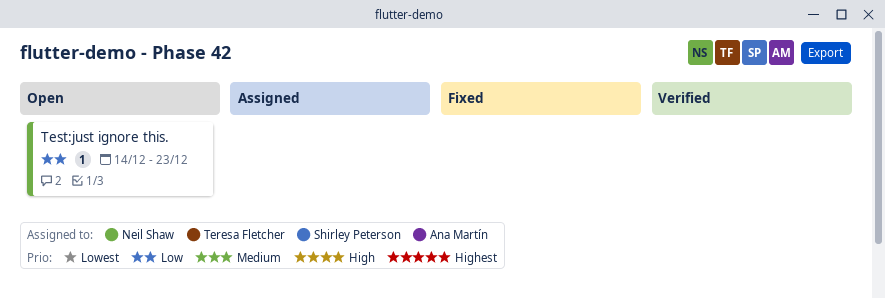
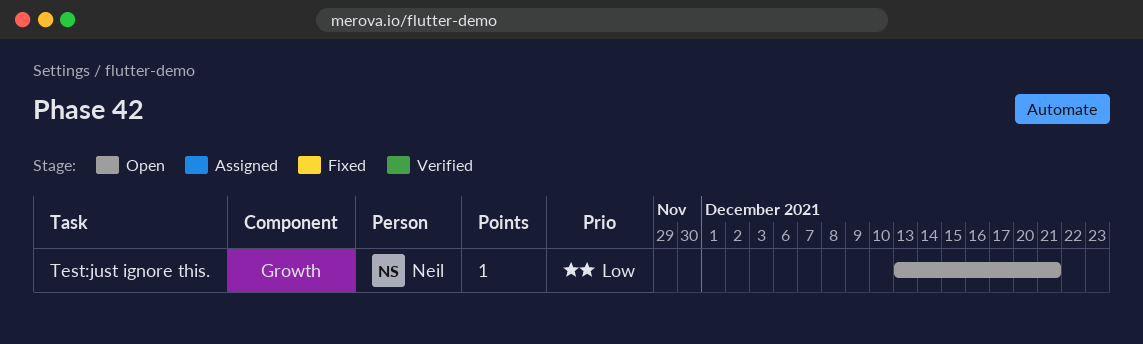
Test:just ignore this., start: Dec 14 -> Dec 13
Test:just ignore this., due: Dec 23 -> Dec 21

